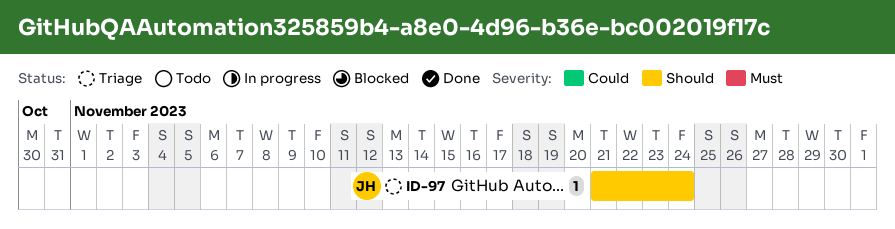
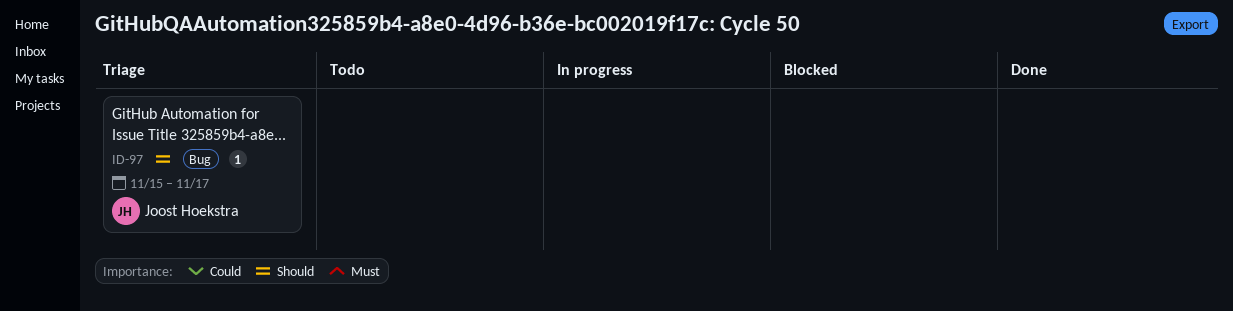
ID-97, start: Nov 21 -> Nov 15
ID-97, due: Nov 24 -> Nov 17

